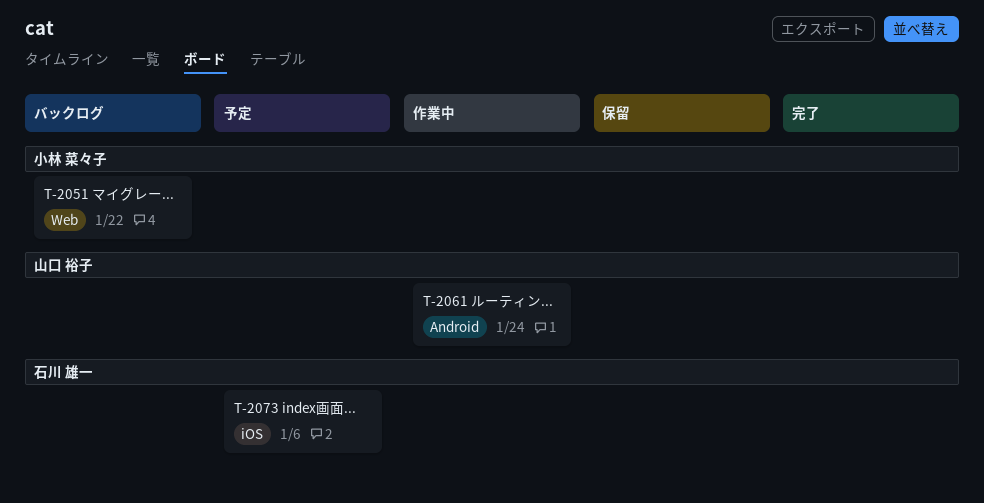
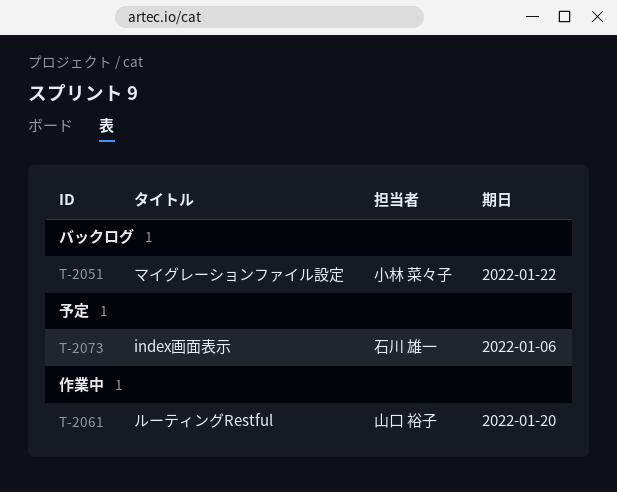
T-2061, due: Jan 24 -> Jan 20

